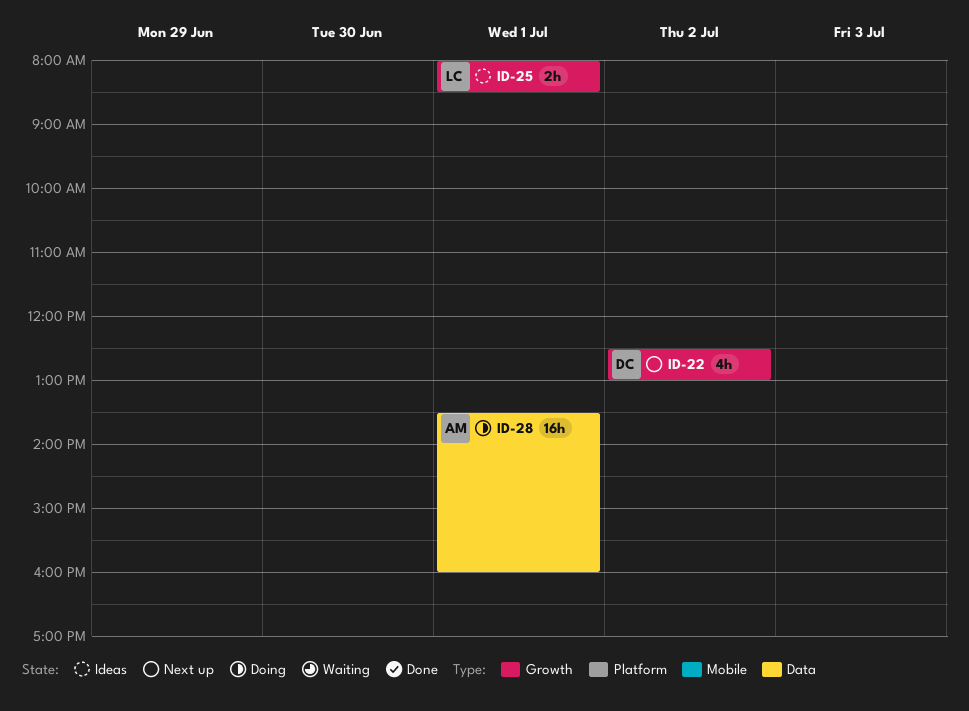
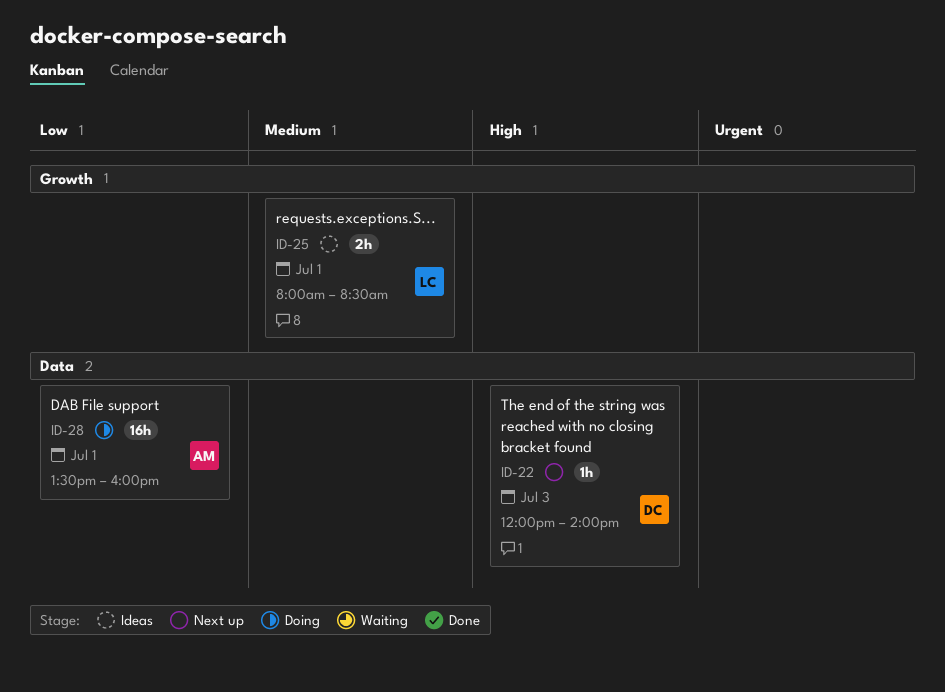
ID-22, label: Growth -> Data
ID-22, estimate: 4h -> 1h
ID-22, day: Jul 2 -> Jul 3
ID-22, begins: 12:30 -> 12:00
ID-22, ends: 13:00 -> 14:00

